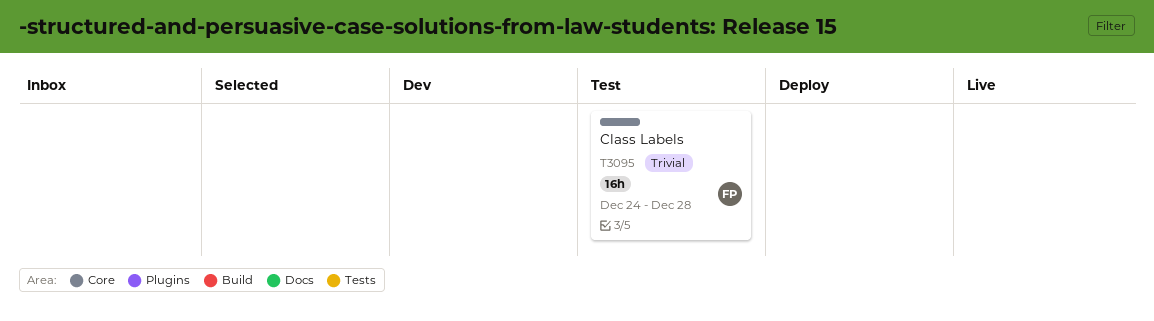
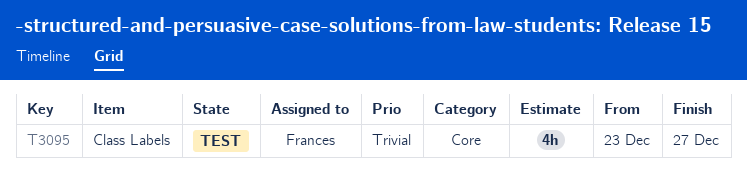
T3095, estimate: 16h -> 4h
T3095, start: Dec 24 -> Dec 23
T3095, due: Dec 28 -> Dec 27

